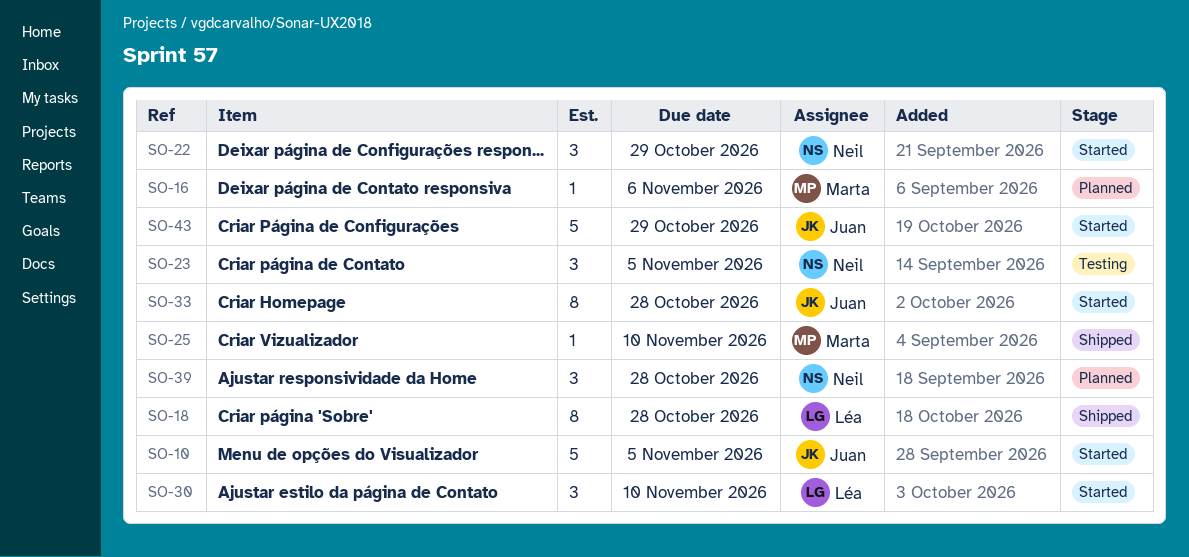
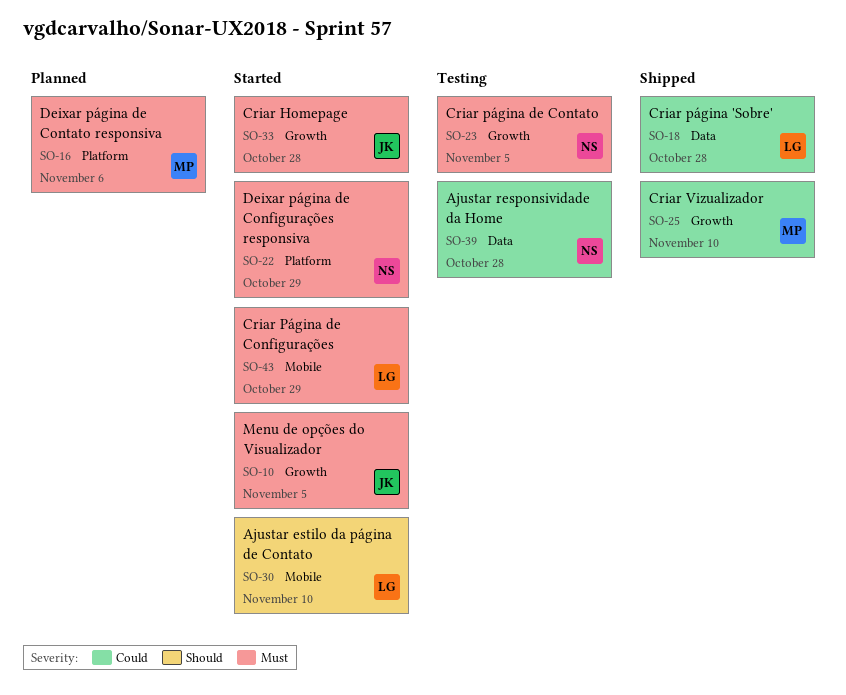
SO-39, status: Planned -> Testing
SO-43, owner: Juan -> Léa

